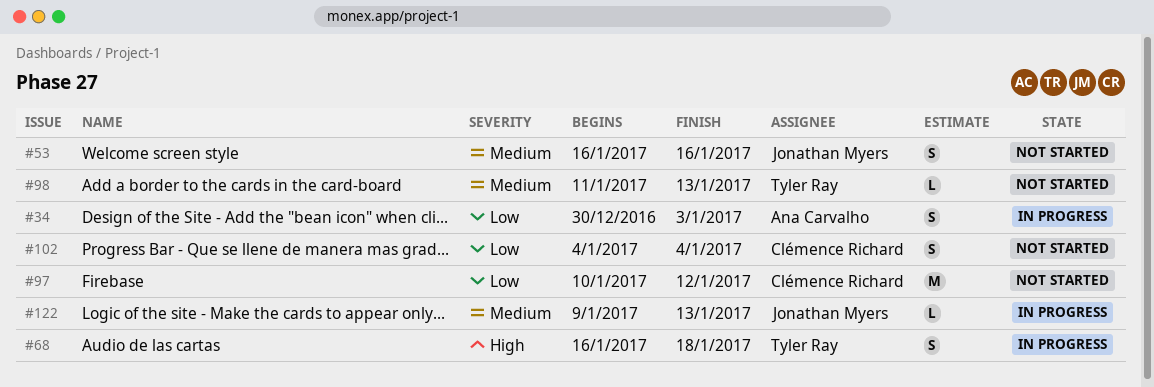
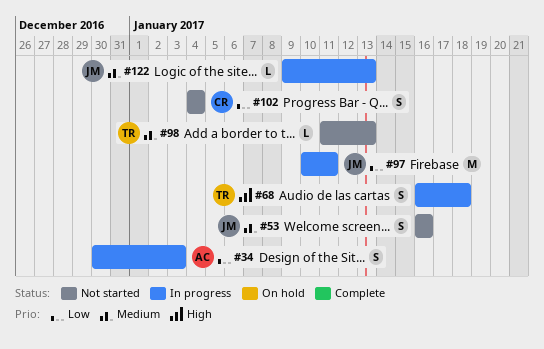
#97, status: Not started -> In progress
#97, owner: Clémence Richard -> Jonathan Myers
#97, due: Jan 12 -> Jan 11

